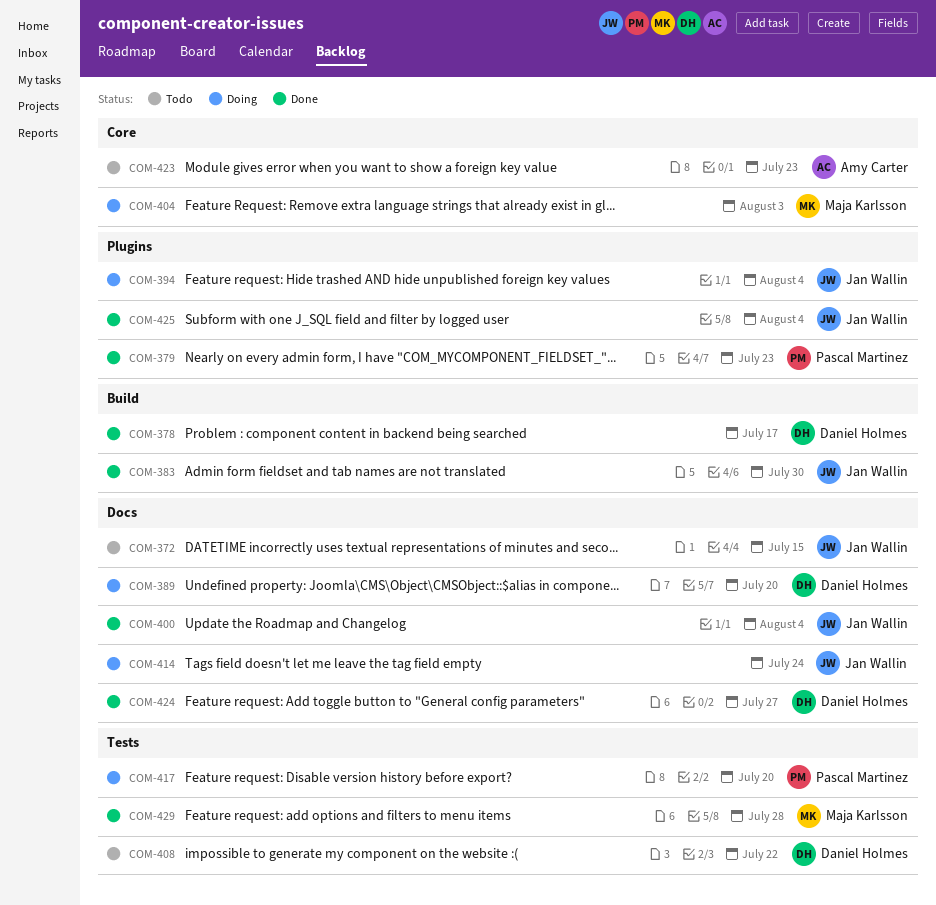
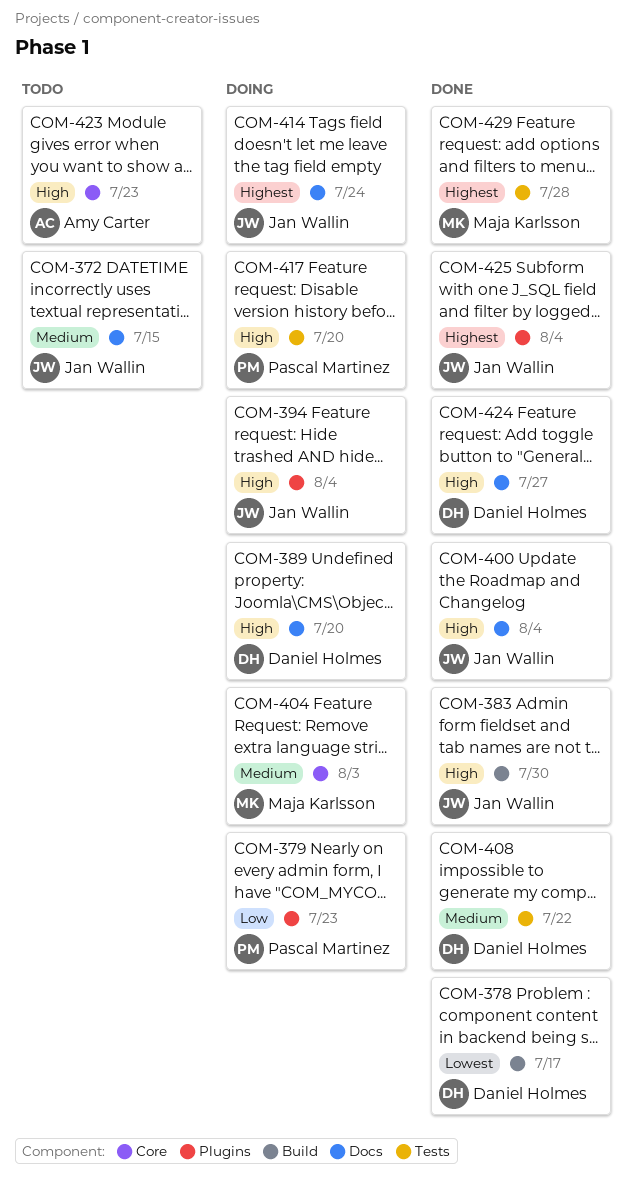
COM-379, status: Done -> Doing
COM-408, status: Todo -> Done

